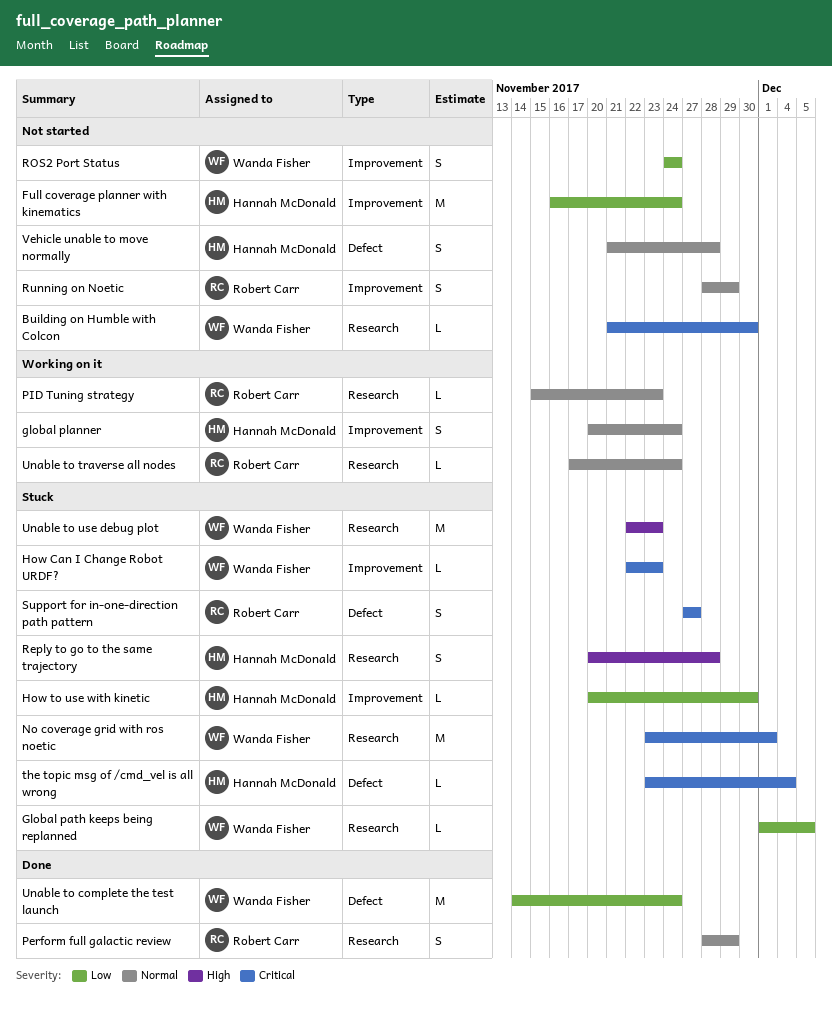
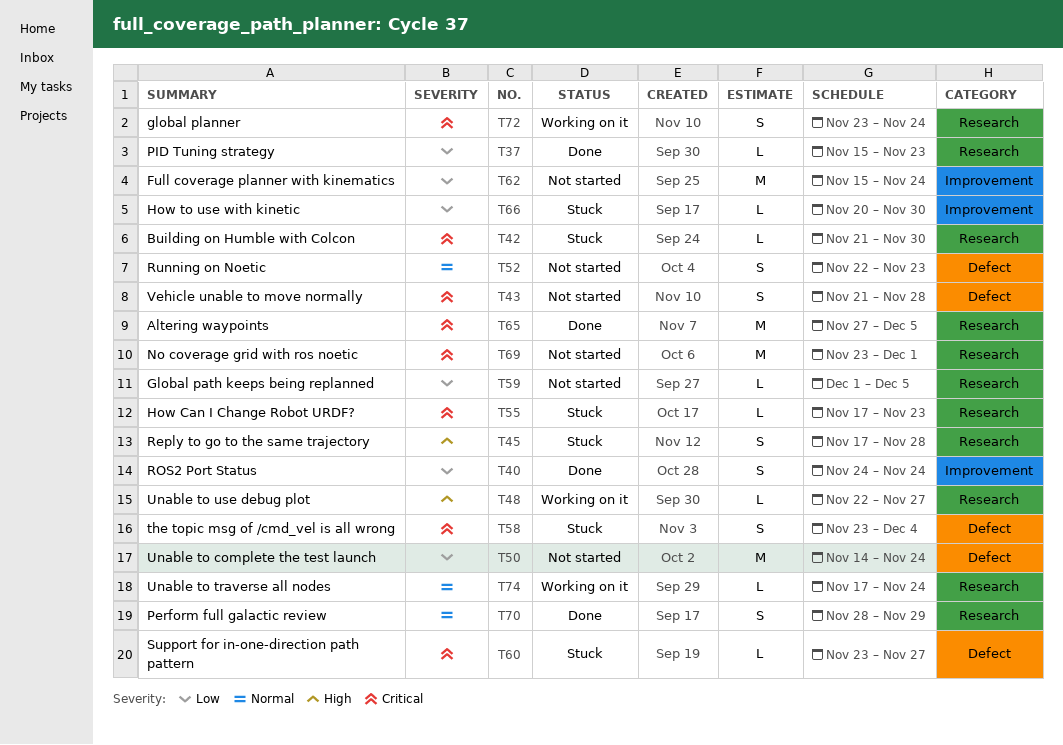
Altering waypoints: none -> present
Building on Humble with Colcon, status: Not started -> Stuck
Full coverage planner with kinematics, start: Nov 16 -> Nov 15
Global path keeps being replanned, status: Stuck -> Not started
global planner, priority: Normal -> Critical
global planner, label: Improvement -> Research
global planner, start: Nov 20 -> Nov 23
How Can I Change Robot URDF?, label: Improvement -> Research
How Can I Change Robot URDF?, start: Nov 22 -> Nov 17
No coverage grid with ros noetic, status: Stuck -> Not started
PID Tuning strategy, status: Working on it -> Done
PID Tuning strategy, priority: Normal -> Low
Reply to go to the same trajectory, start: Nov 20 -> Nov 17
ROS2 Port Status, status: Not started -> Done
Running on Noetic, label: Improvement -> Defect
Running on Noetic, start: Nov 28 -> Nov 22
Running on Noetic, due: Nov 29 -> Nov 23
Support for in-one-direction path pattern, estimate: S -> L
Support for in-one-direction path pattern, start: Nov 27 -> Nov 23
the topic msg of /cmd_vel is all wrong, estimate: L -> S
Unable to complete the test launch, status: Done -> Not started
Unable to use debug plot, status: Stuck -> Working on it
Unable to use debug plot, estimate: M -> L
Unable to use debug plot, due: Nov 23 -> Nov 27
Vehicle unable to move normally, priority: Normal -> Critical

